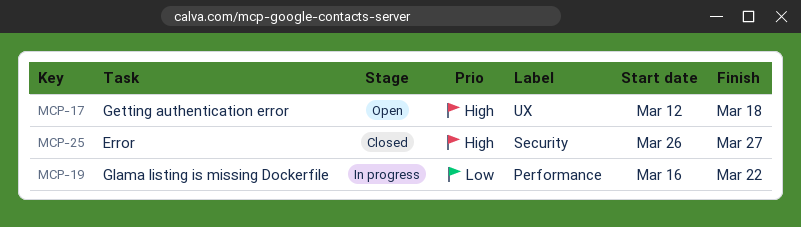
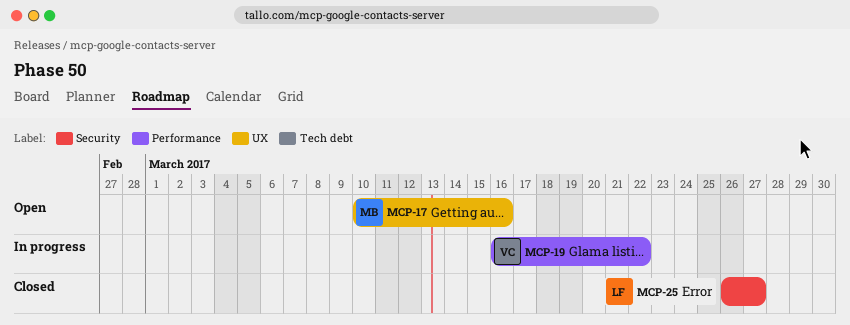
MCP-17, start: Mar 12 -> Mar 10
MCP-17, due: Mar 18 -> Mar 16

